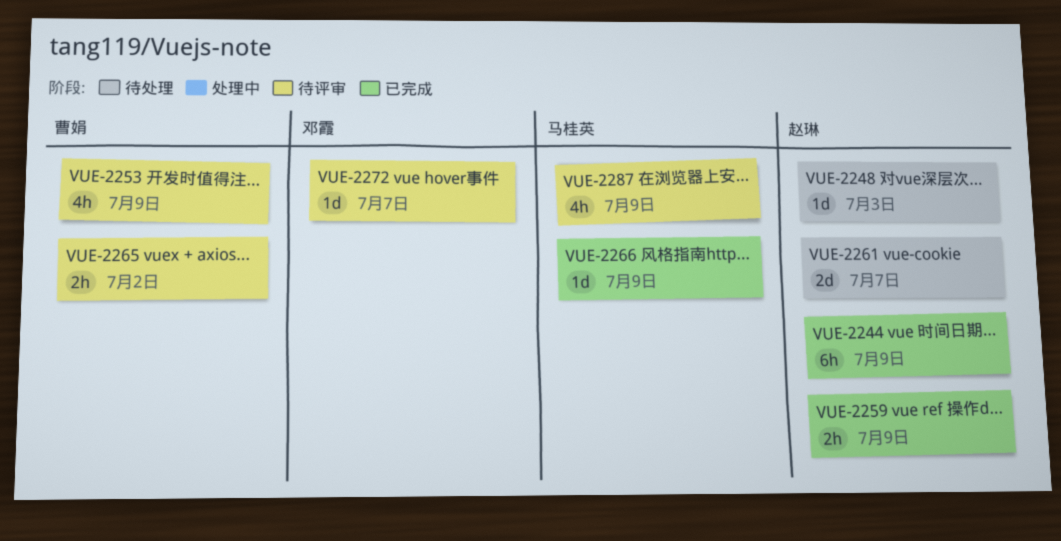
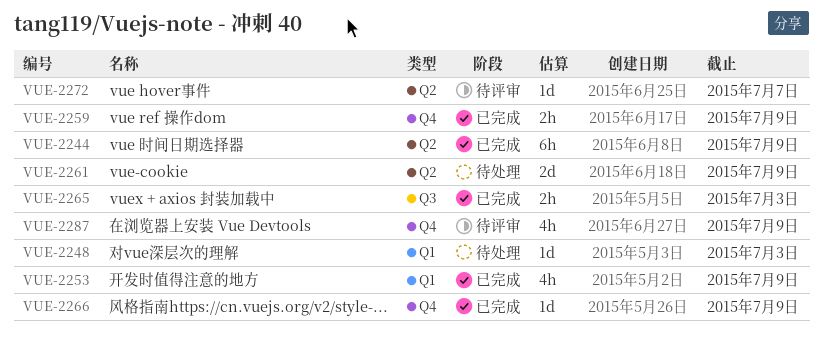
VUE-2253, status: 待评审 -> 已完成
VUE-2261, due: Jul 7 -> Jul 9
VUE-2265, status: 待评审 -> 已完成
VUE-2265, due: Jul 2 -> Jul 3

